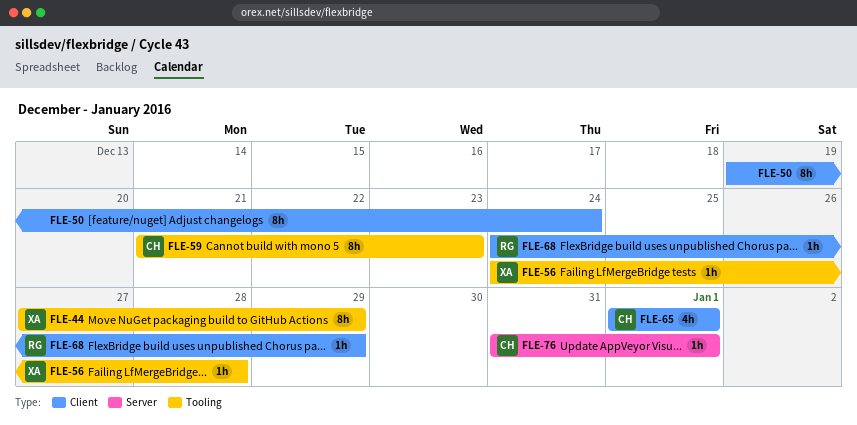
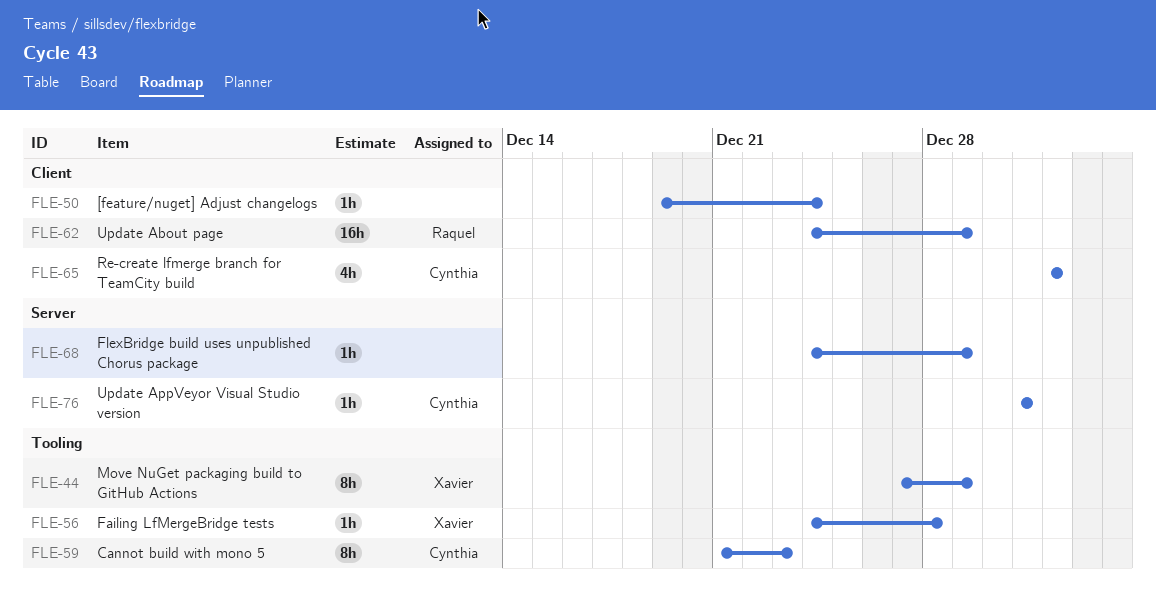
FLE-50, estimate: 8h -> 1h
FLE-62: none -> present
FLE-68, owner: Raquel -> none
FLE-68, label: Client -> Server
FLE-76, due: Jan 1 -> Dec 31

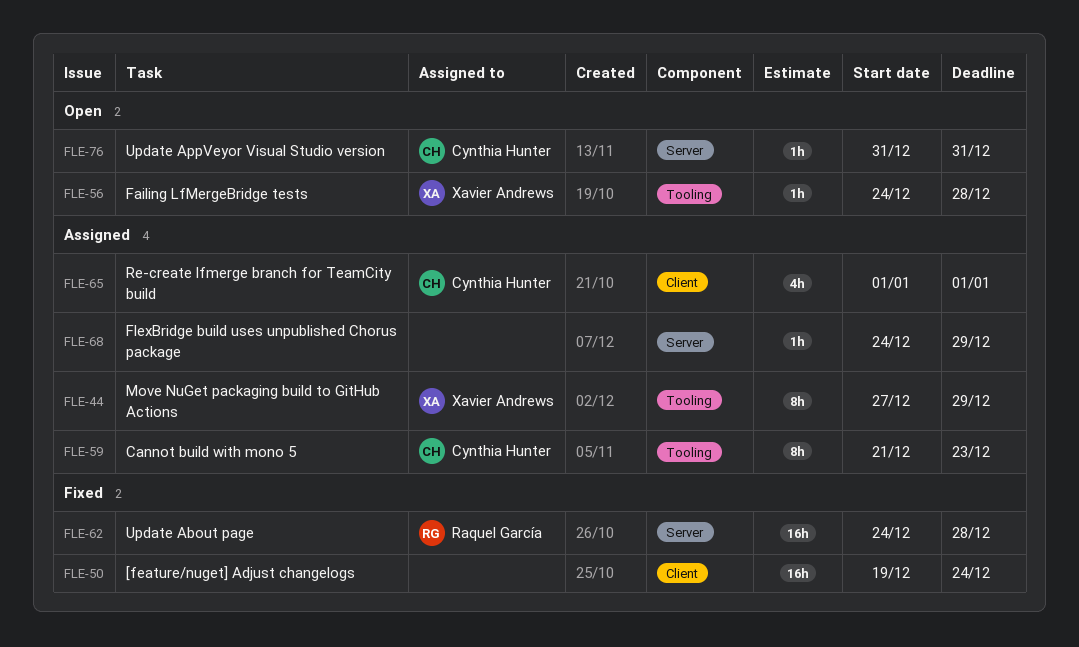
FLE-50, estimate: 1h -> 16h
FLE-62, label: Client -> Server
FLE-62, due: Dec 29 -> Dec 28

